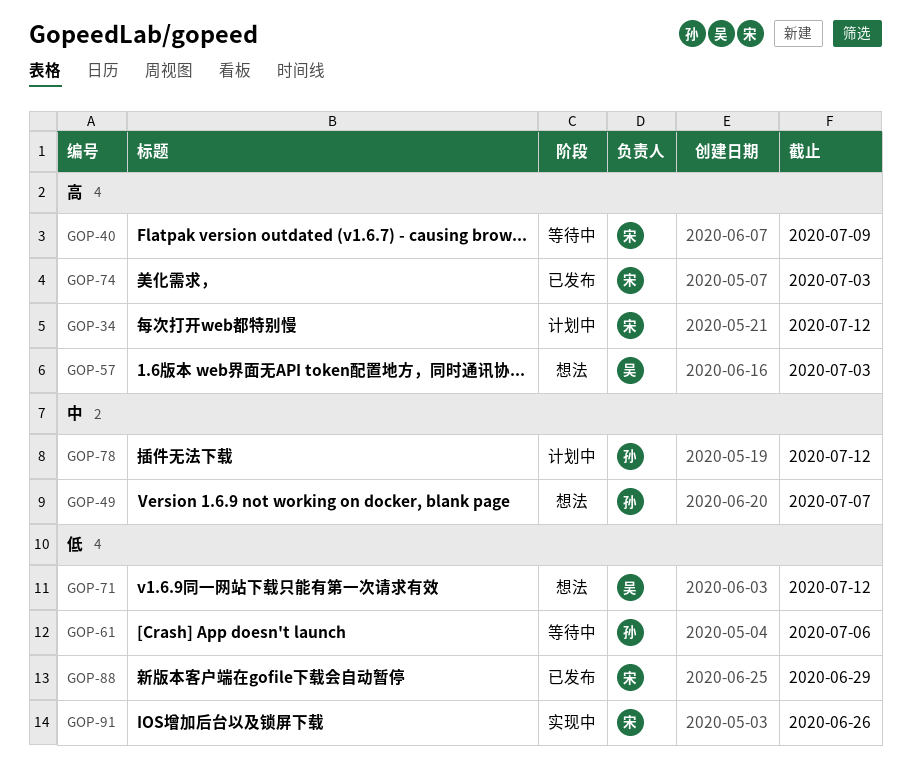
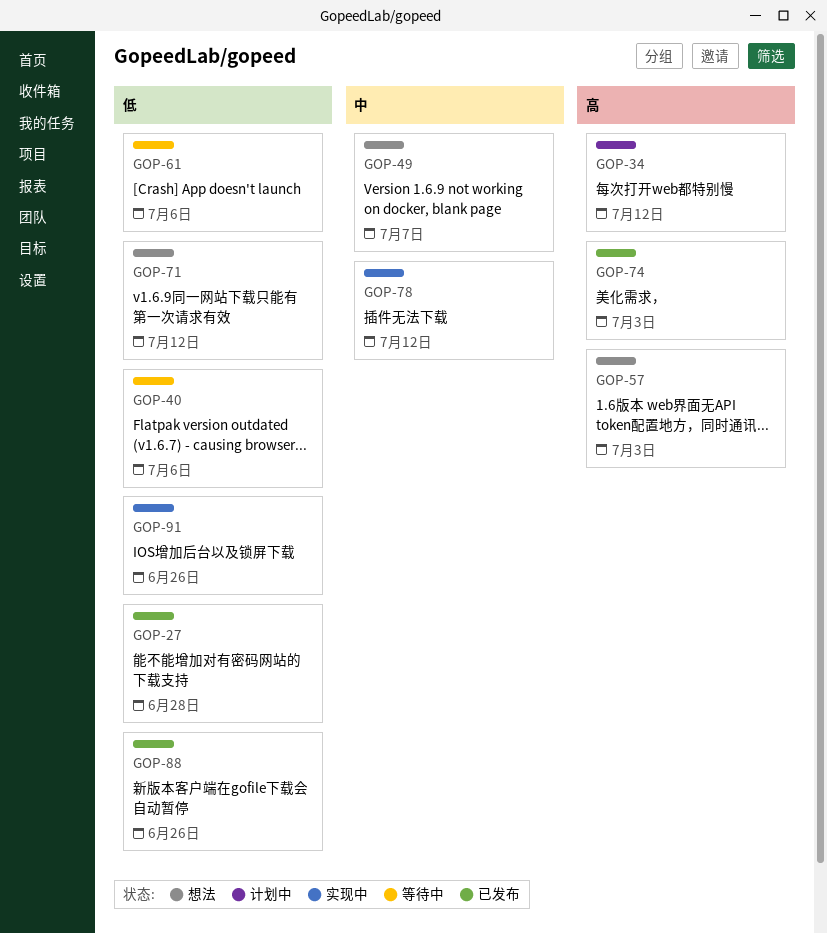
GOP-27: none -> present
GOP-40, priority: 高 -> 低
GOP-40, due: Jul 9 -> Jul 6
GOP-78, status: 计划中 -> 实现中
GOP-88, due: Jun 29 -> Jun 26

